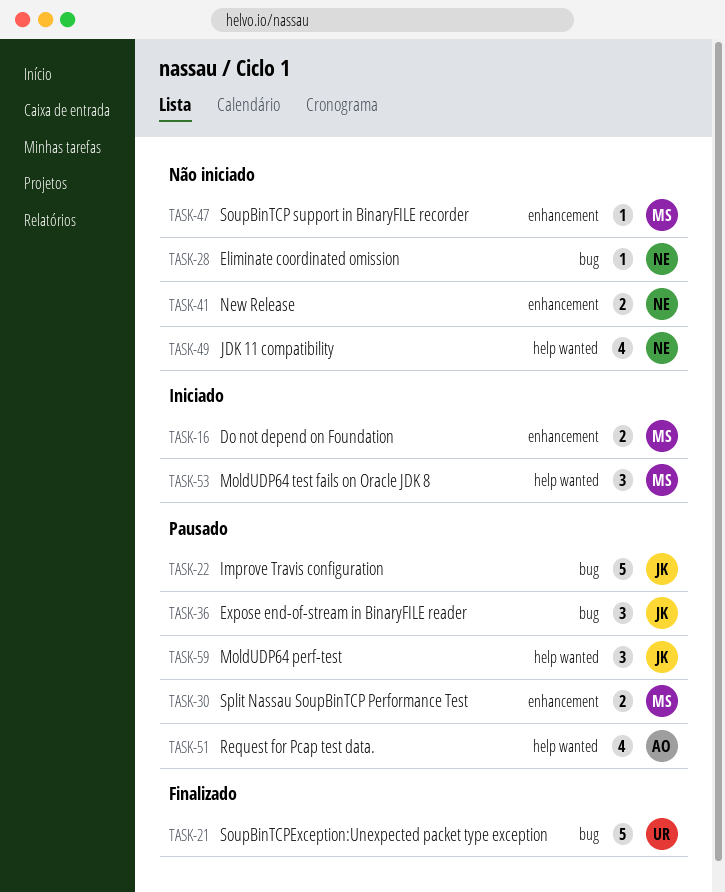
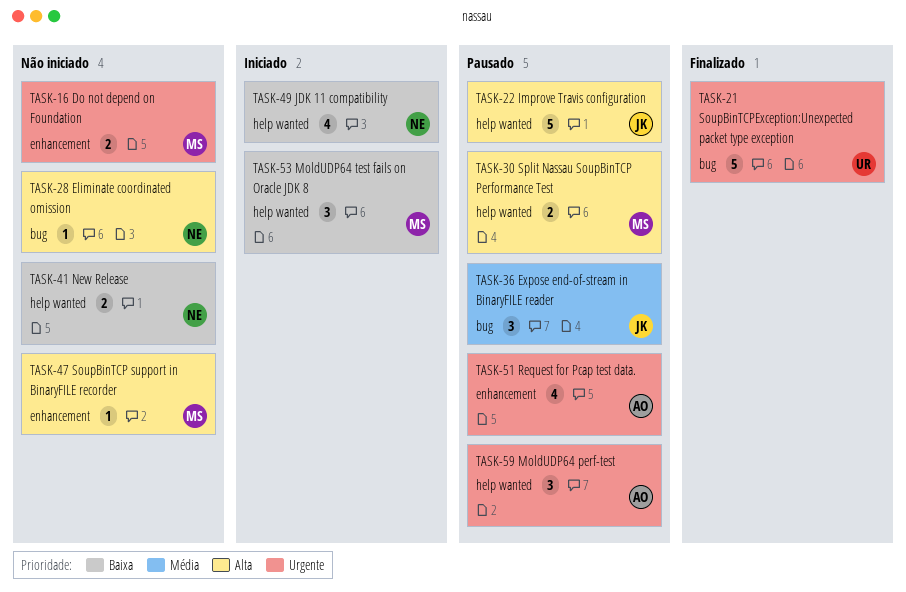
TASK-16, status: Iniciado -> Não iniciado
TASK-22, label: bug -> help wanted
TASK-30, label: enhancement -> help wanted
TASK-41, label: enhancement -> help wanted
TASK-49, status: Não iniciado -> Iniciado
TASK-51, label: help wanted -> enhancement
TASK-59, owner: JK -> AO

